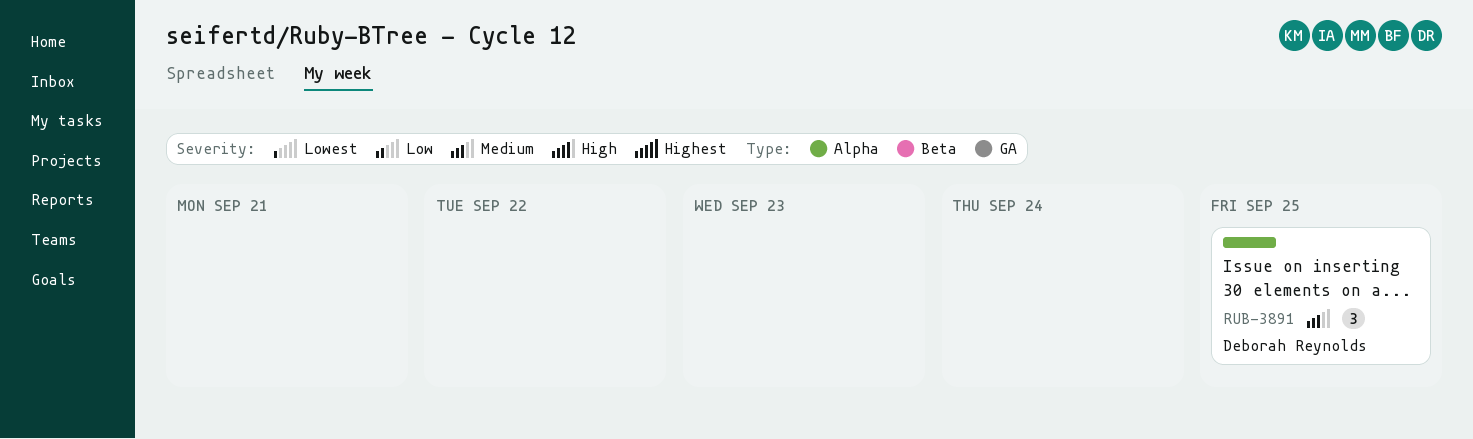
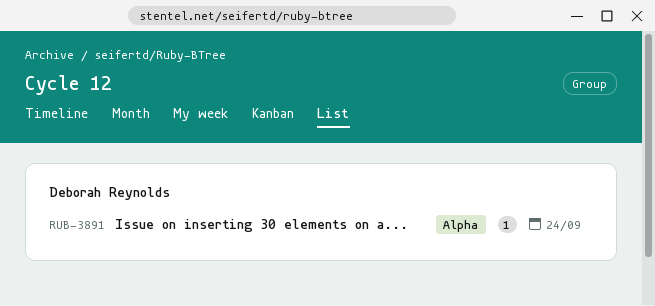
RUB-3891, estimate: 3 -> 1
RUB-3891, due: Sep 25 -> Sep 24

